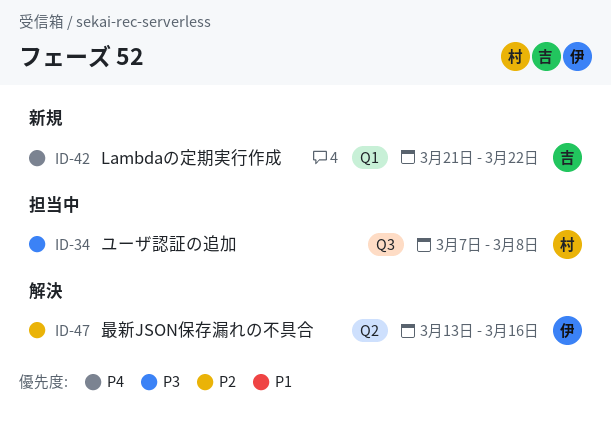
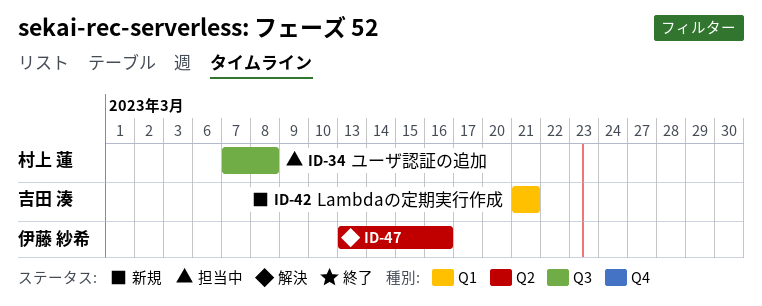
ID-42, due: Mar 22 -> Mar 21

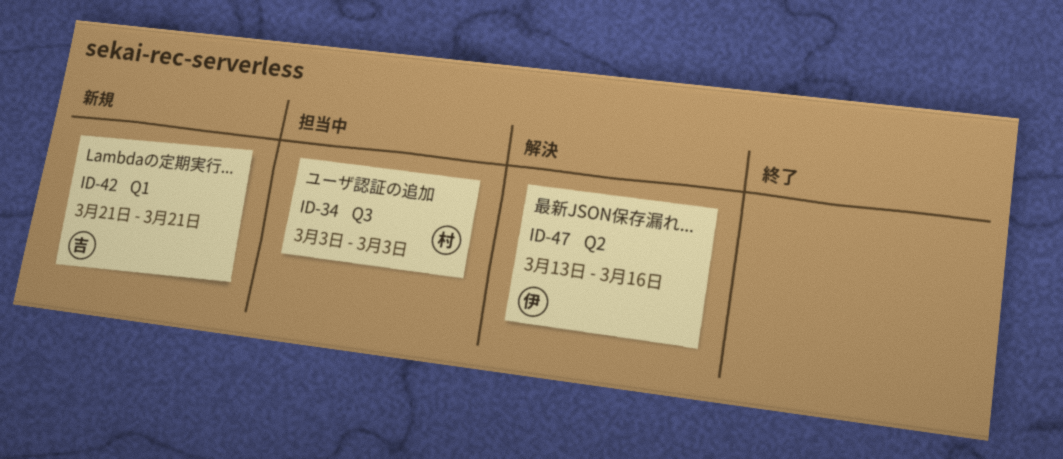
ID-34, start: Mar 7 -> Mar 3
ID-34, due: Mar 8 -> Mar 3

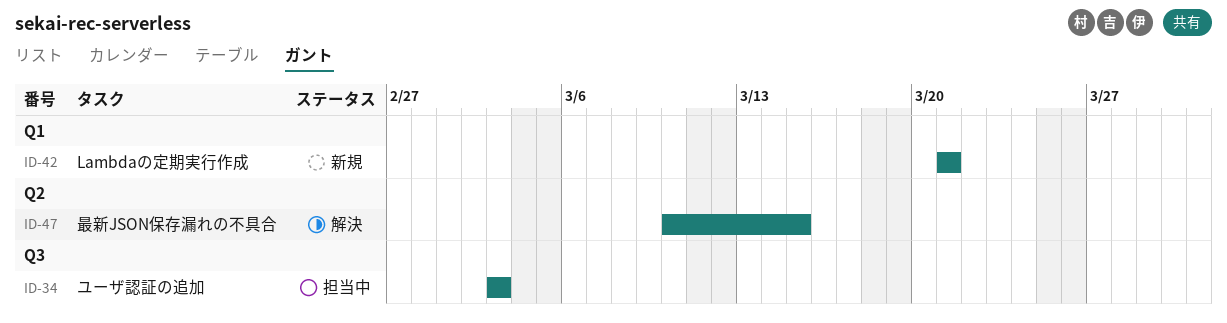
ID-47, start: Mar 13 -> Mar 10
ID-47, due: Mar 16 -> Mar 15

